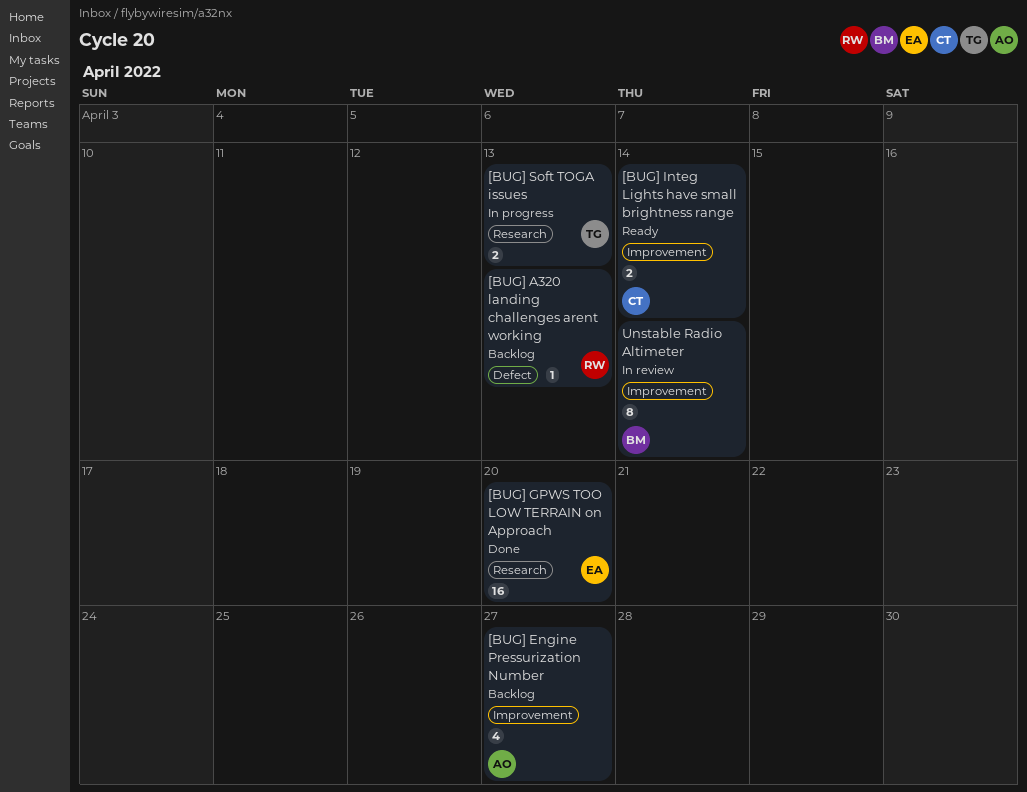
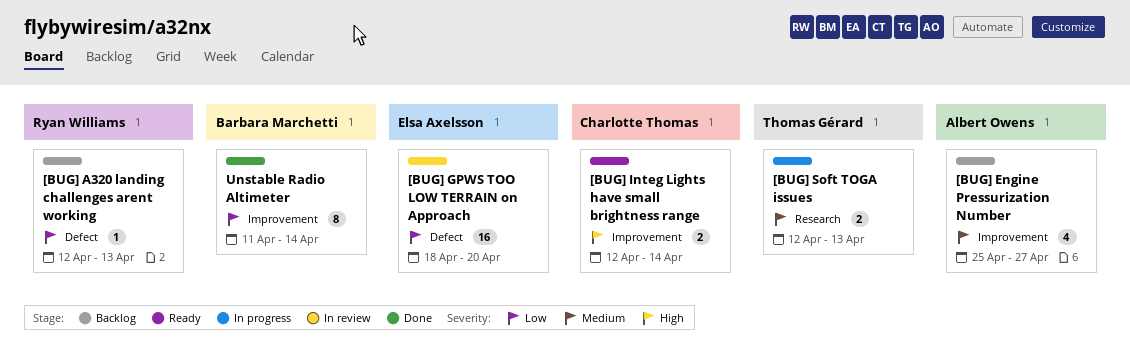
[BUG] GPWS TOO LOW TERRAIN on Approach, status: Done -> In review
[BUG] GPWS TOO LOW TERRAIN on Approach, label: Research -> Defect
Unstable Radio Altimeter, status: In review -> Done

